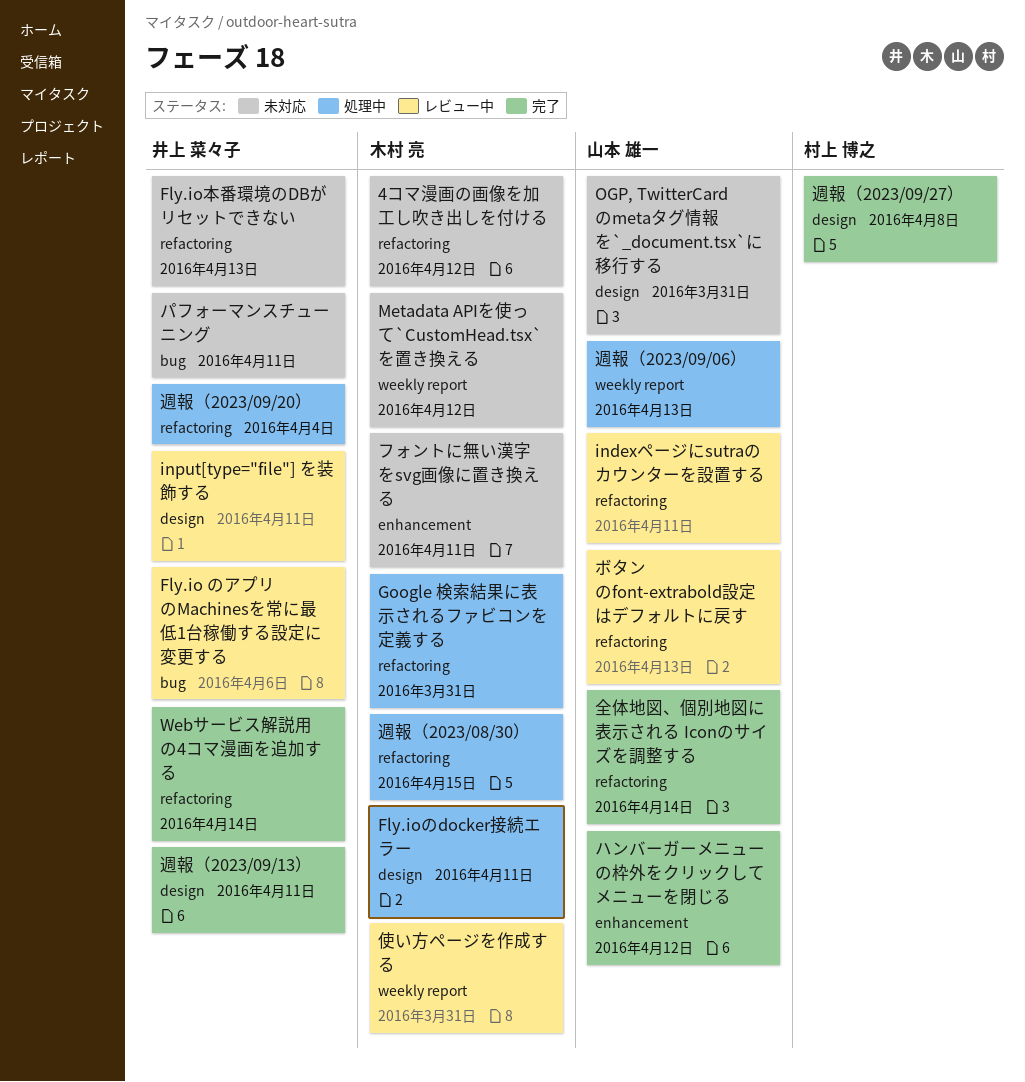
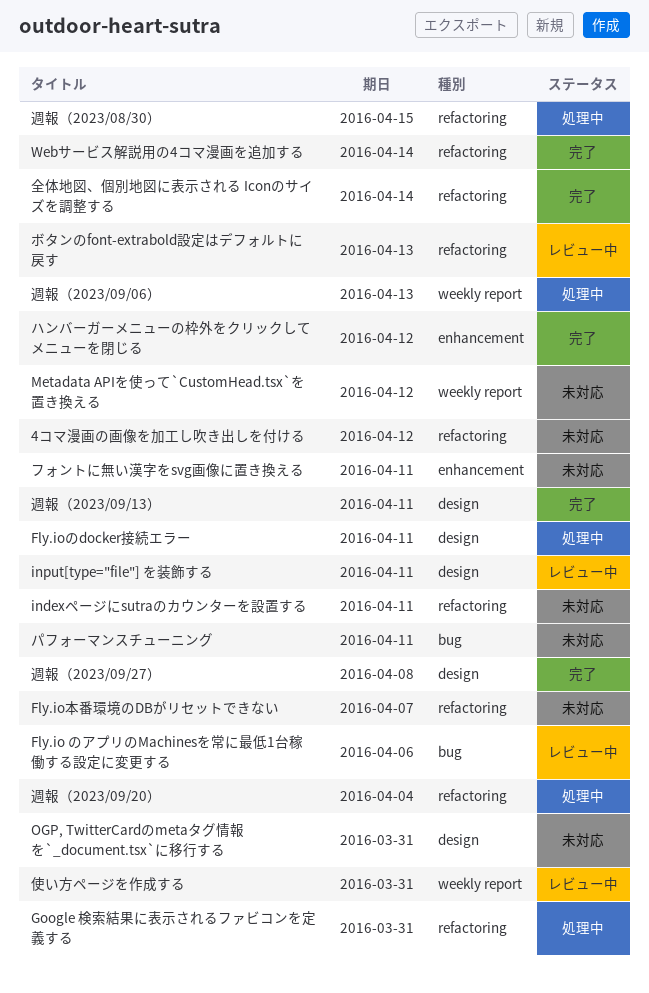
Fly.io本番環境のDBがリセットできない, due: Apr 13 -> Apr 7
indexページにsutraのカウンターを設置する, status: レビュー中 -> 未対応

